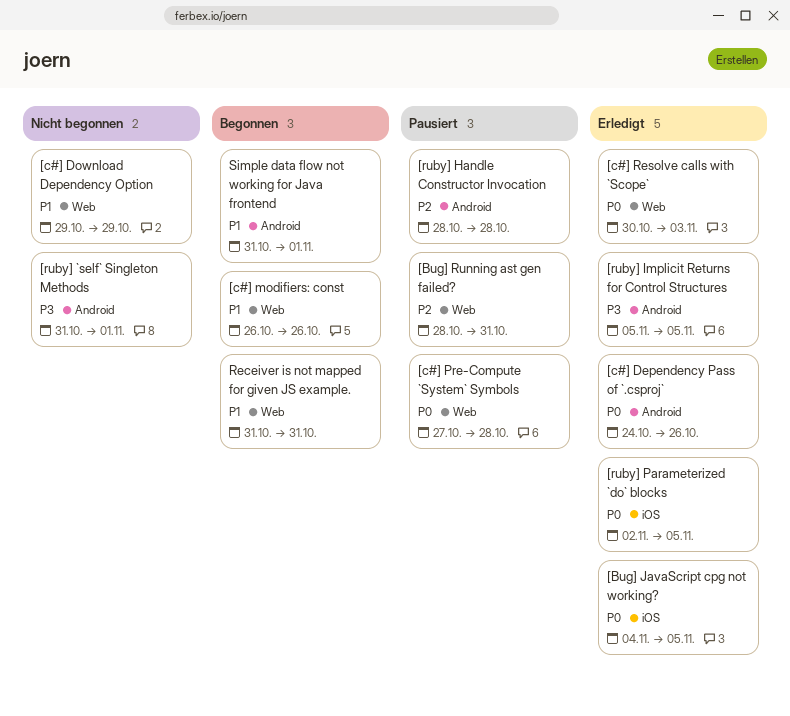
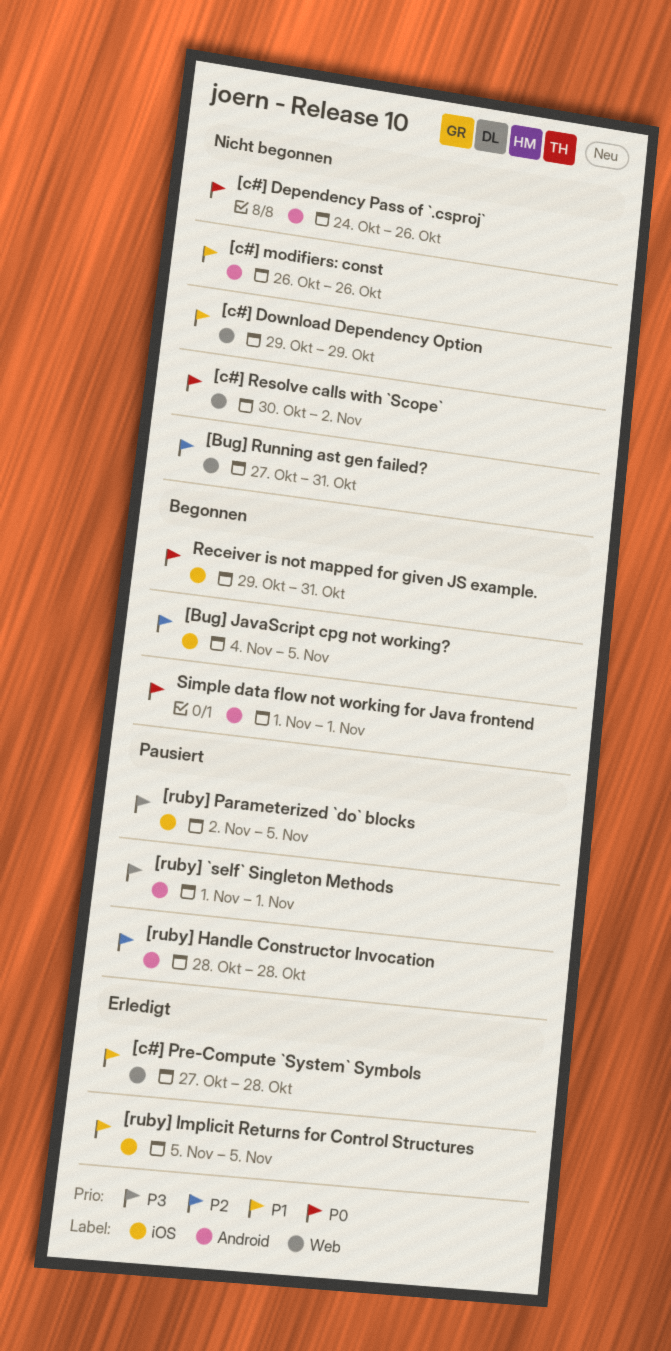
[Bug] JavaScript cpg not working?, status: Erledigt -> Begonnen
[Bug] JavaScript cpg not working?, priority: P0 -> P2
[Bug] Running ast gen failed?, status: Pausiert -> Nicht begonnen
[Bug] Running ast gen failed?, start: Oct 28 -> Oct 27
[c#] Dependency Pass of `.csproj`, status: Erledigt -> Nicht begonnen
[c#] modifiers: const, status: Begonnen -> Nicht begonnen
[c#] modifiers: const, label: Web -> Android
[c#] Pre-Compute `System` Symbols, status: Pausiert -> Erledigt
[c#] Pre-Compute `System` Symbols, priority: P0 -> P1
[c#] Resolve calls with `Scope`, status: Erledigt -> Nicht begonnen
[c#] Resolve calls with `Scope`, due: Nov 3 -> Nov 2
[ruby] `self` Singleton Methods, status: Nicht begonnen -> Pausiert
[ruby] `self` Singleton Methods, start: Oct 31 -> Nov 1
[ruby] Implicit Returns for Control Structures, priority: P3 -> P1
[ruby] Implicit Returns for Control Structures, label: Android -> iOS
[ruby] Parameterized `do` blocks, status: Erledigt -> Pausiert
[ruby] Parameterized `do` blocks, priority: P0 -> P3
Receiver is not mapped for given JS example., priority: P1 -> P0
Receiver is not mapped for given JS example., label: Web -> iOS
Receiver is not mapped for given JS example., start: Oct 31 -> Oct 29
Simple data flow not working for Java frontend, priority: P1 -> P0
Simple data flow not working for Java frontend, start: Oct 31 -> Nov 1

